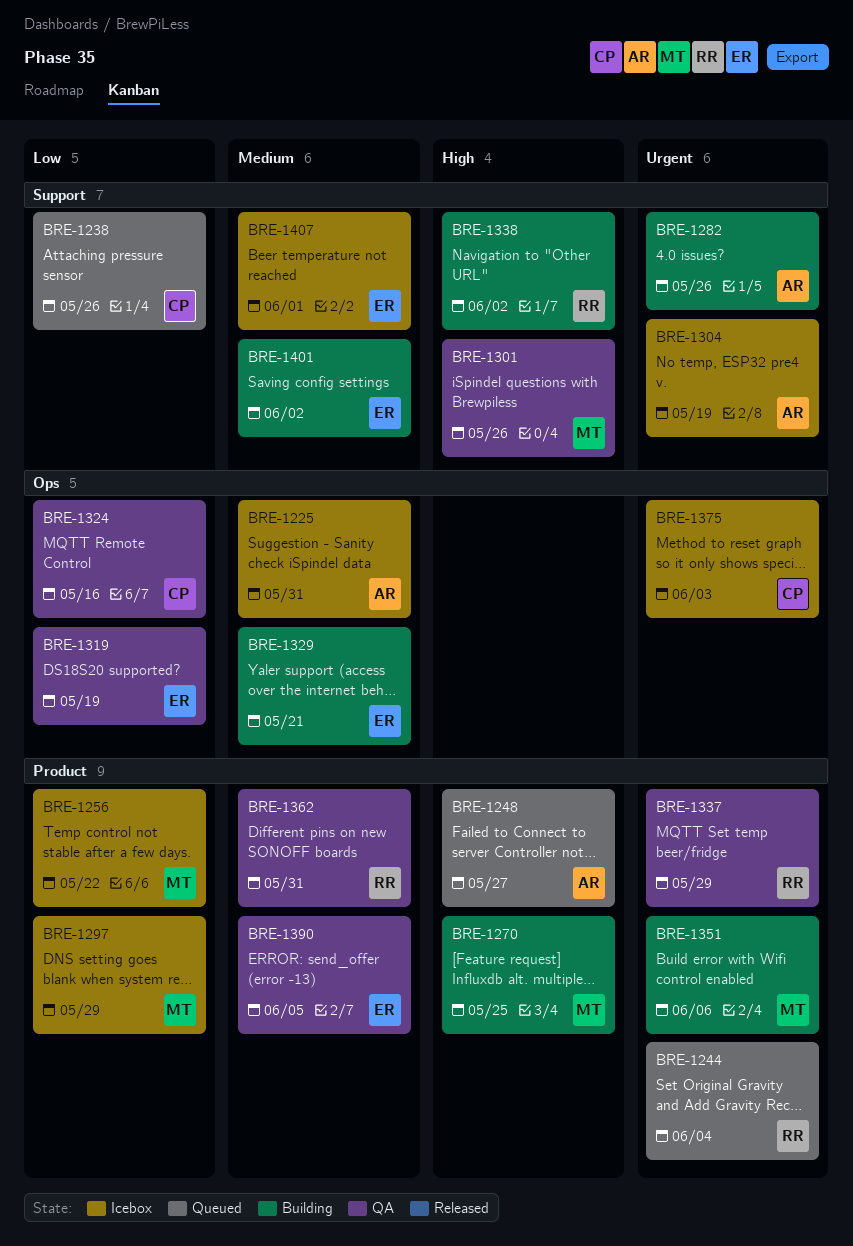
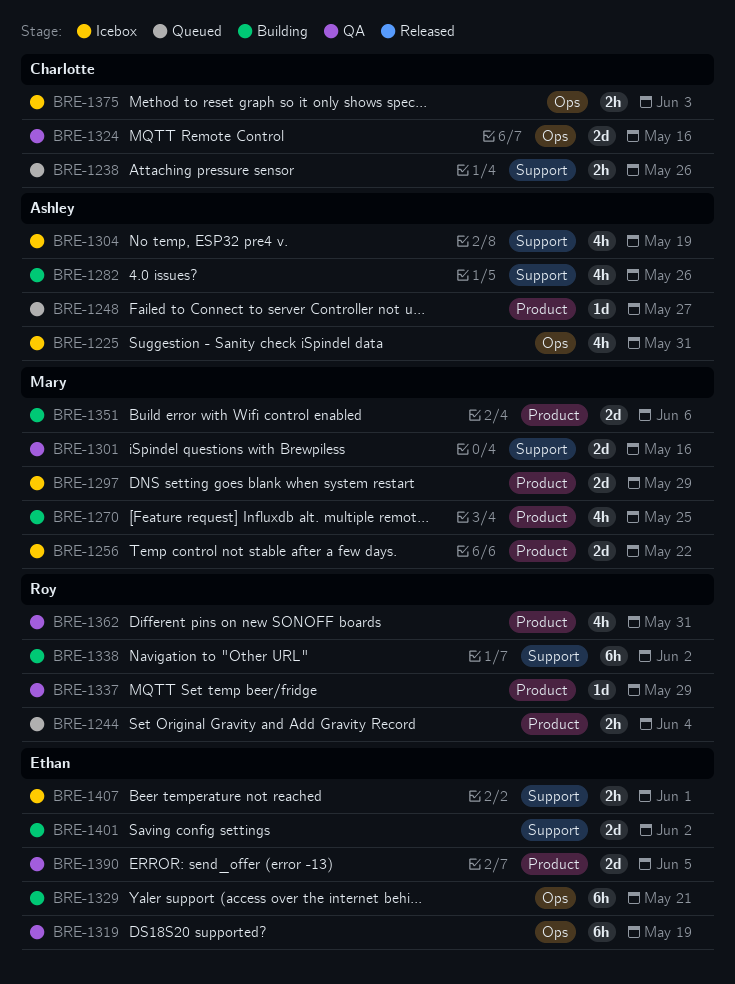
BRE-1301, due: May 26 -> May 16

